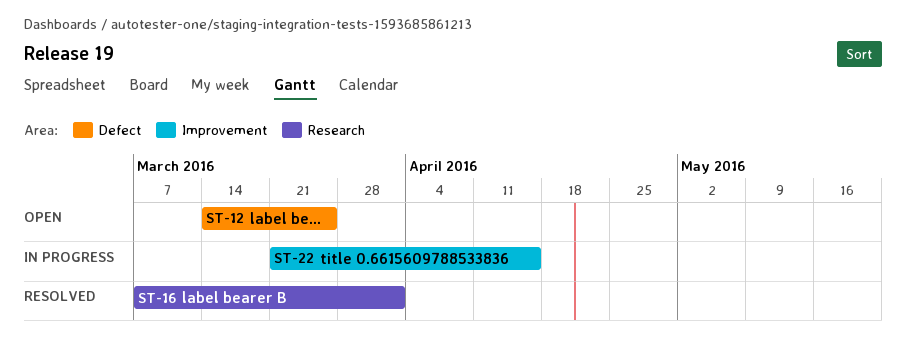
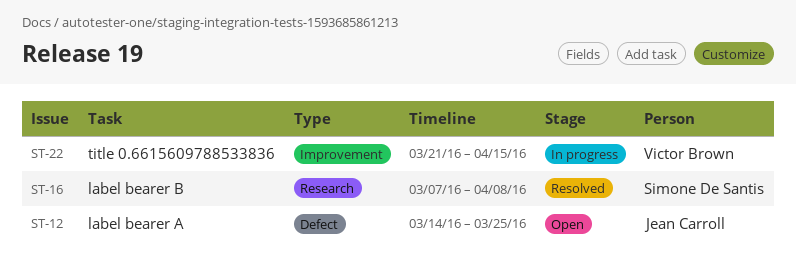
ST-16, due: Apr 1 -> Apr 8

